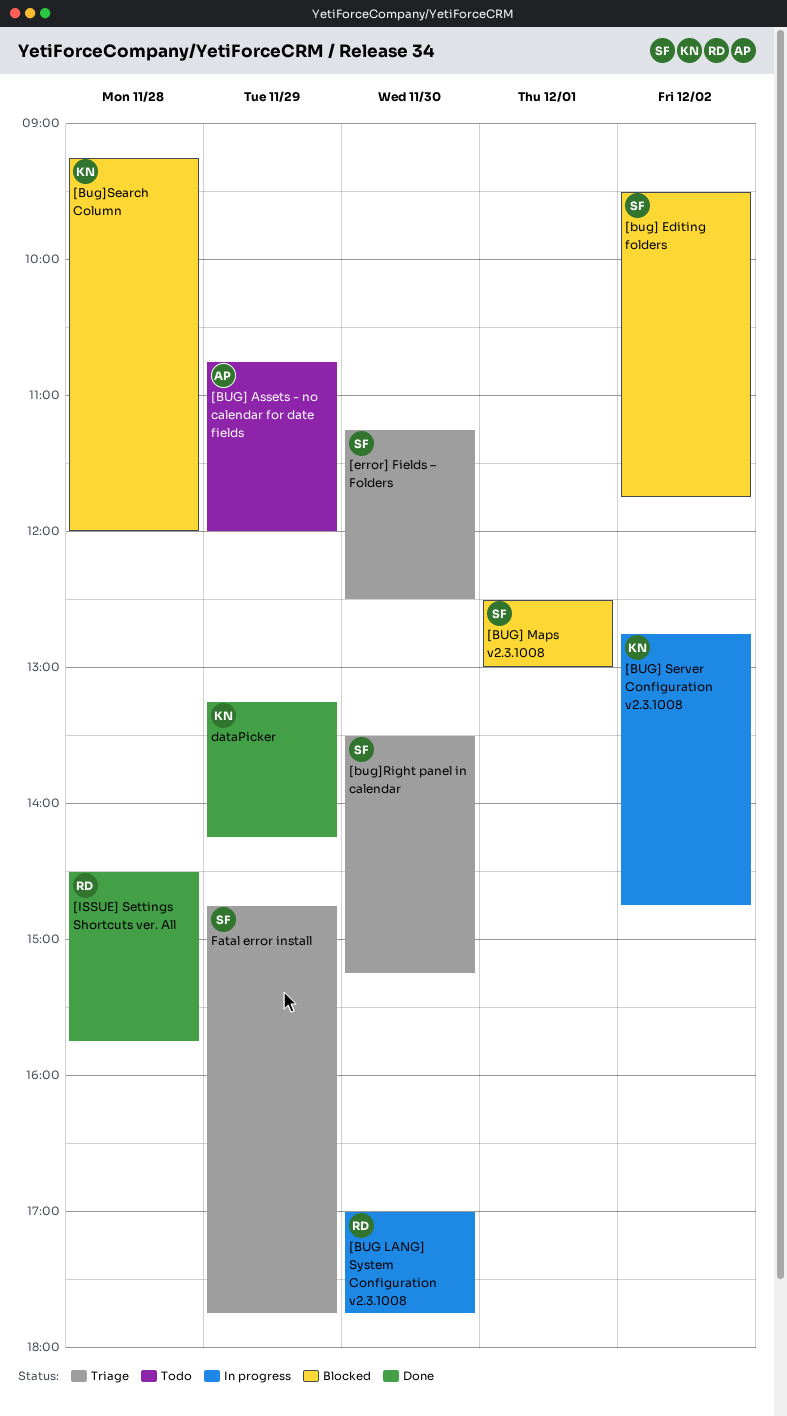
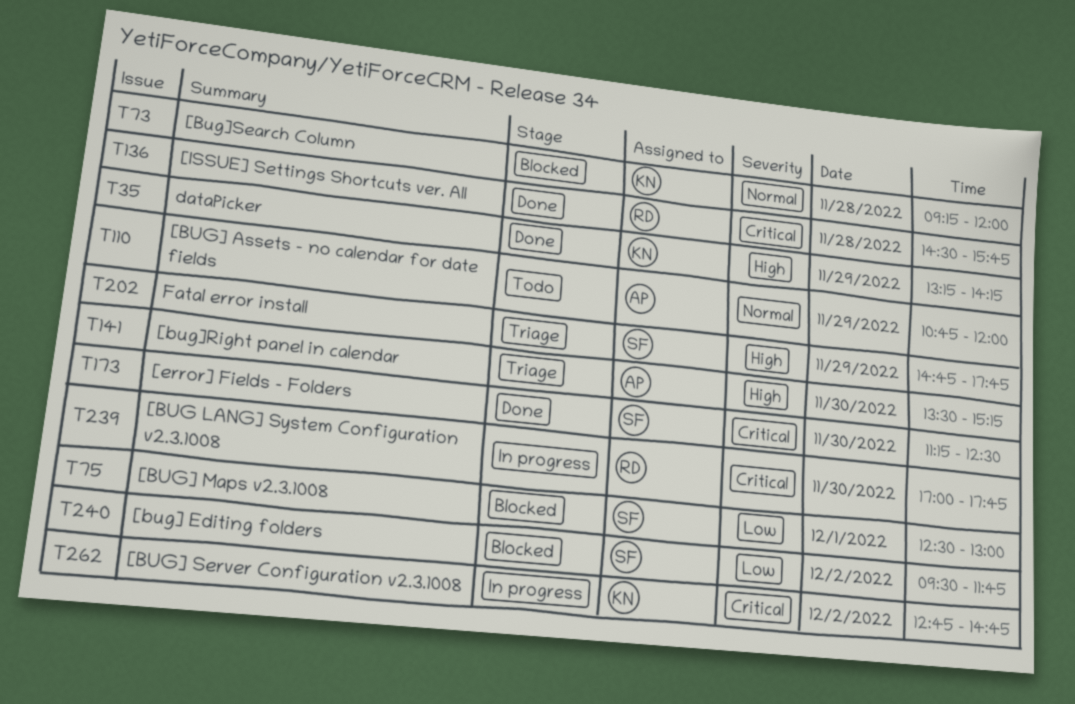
[bug]Right panel in calendar, owner: SF -> AP
[error] Fields – Folders, status: Triage -> Done

